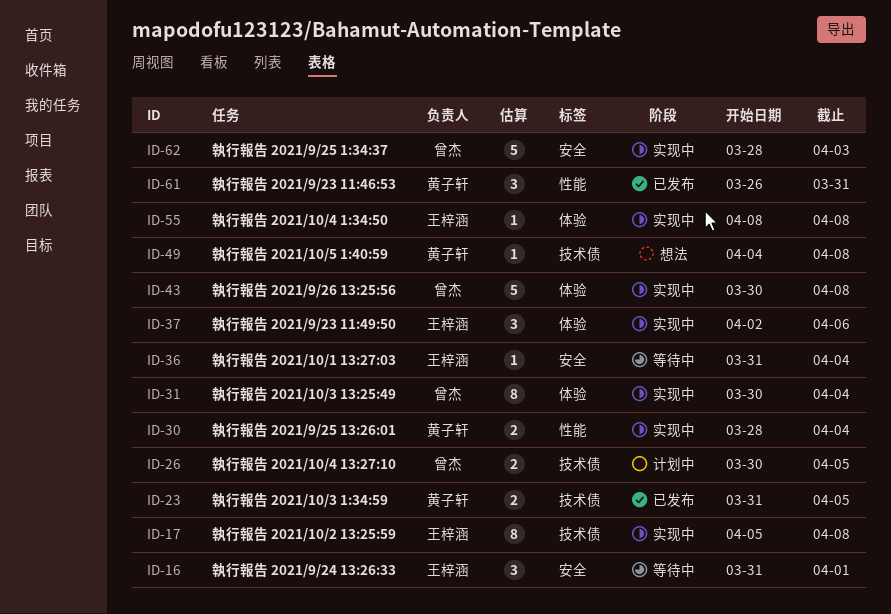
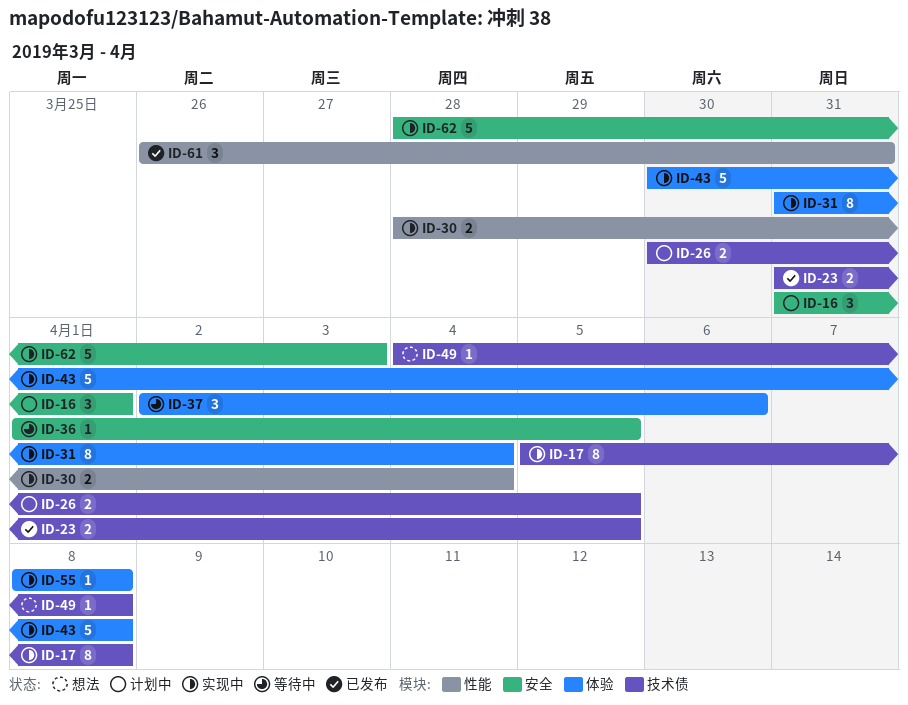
ID-16, status: 等待中 -> 计划中
ID-31, start: Mar 30 -> Mar 31
ID-36, start: Mar 31 -> Apr 1
ID-36, due: Apr 4 -> Apr 5
ID-37, status: 实现中 -> 等待中

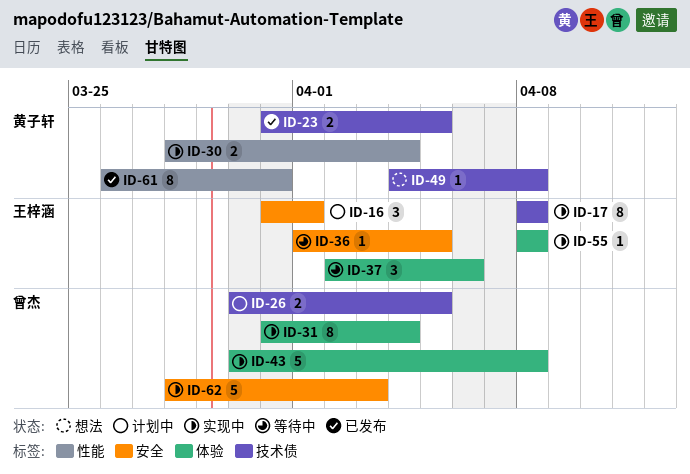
ID-17, start: Apr 5 -> Apr 8
ID-61, estimate: 3 -> 8

